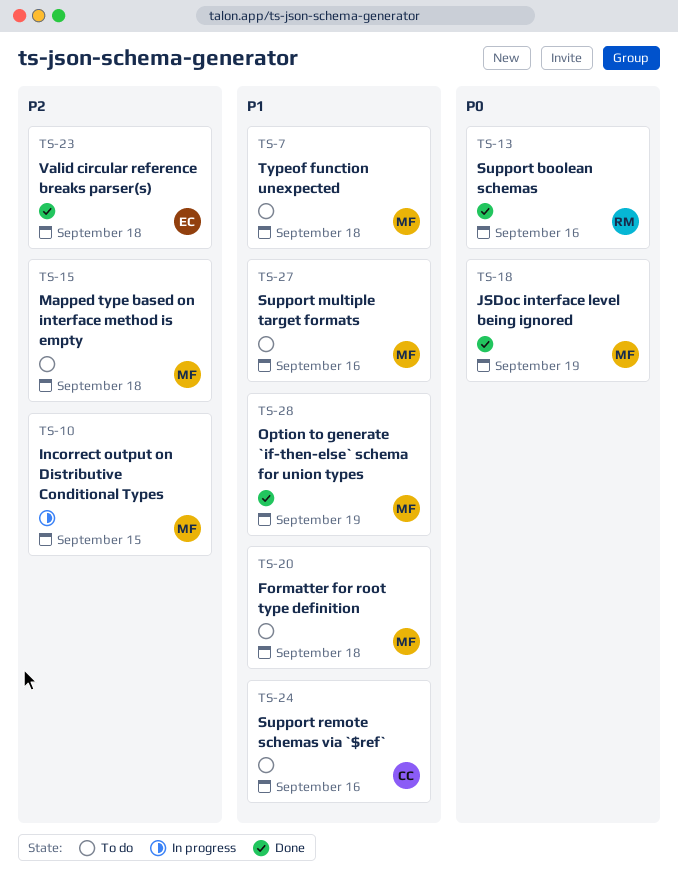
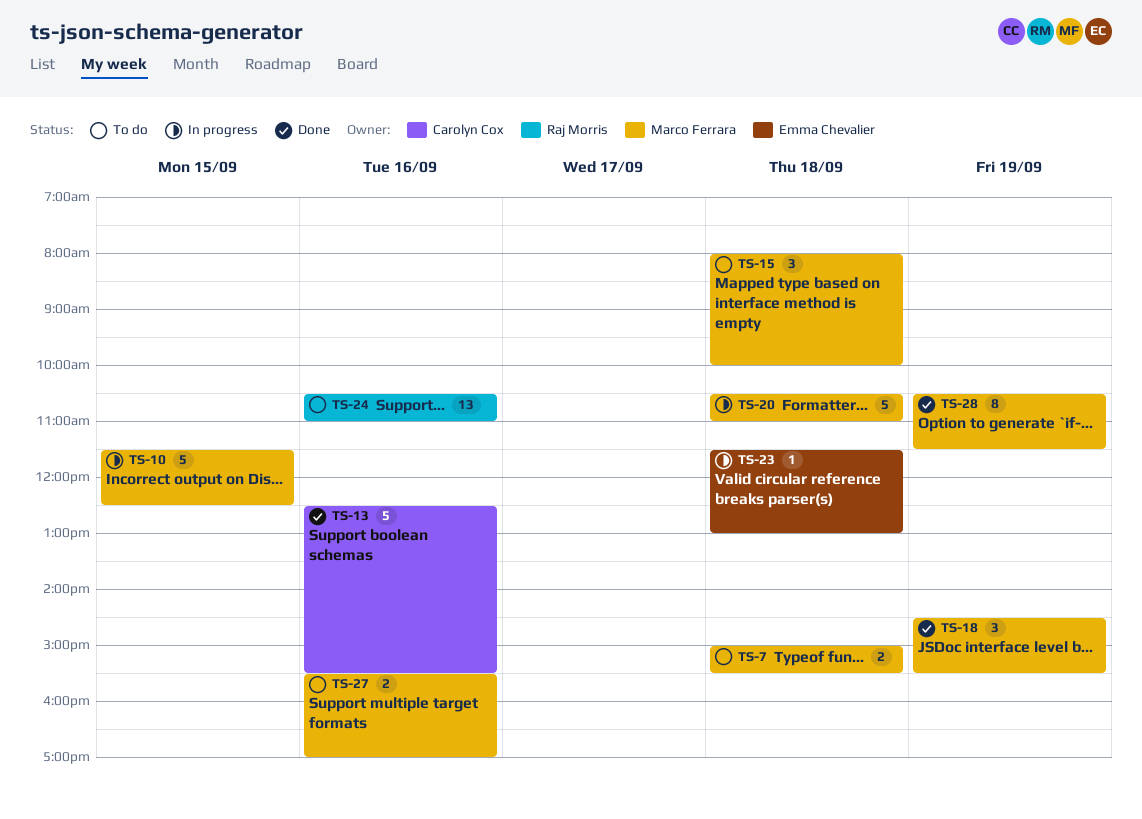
TS-13, owner: Raj Morris -> Carolyn Cox
TS-20, status: To do -> In progress
TS-23, status: Done -> In progress
TS-24, owner: Carolyn Cox -> Raj Morris

